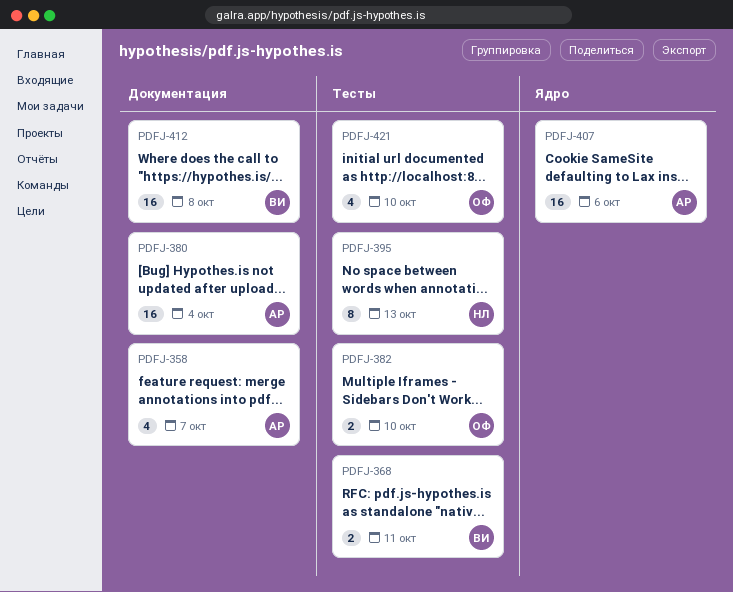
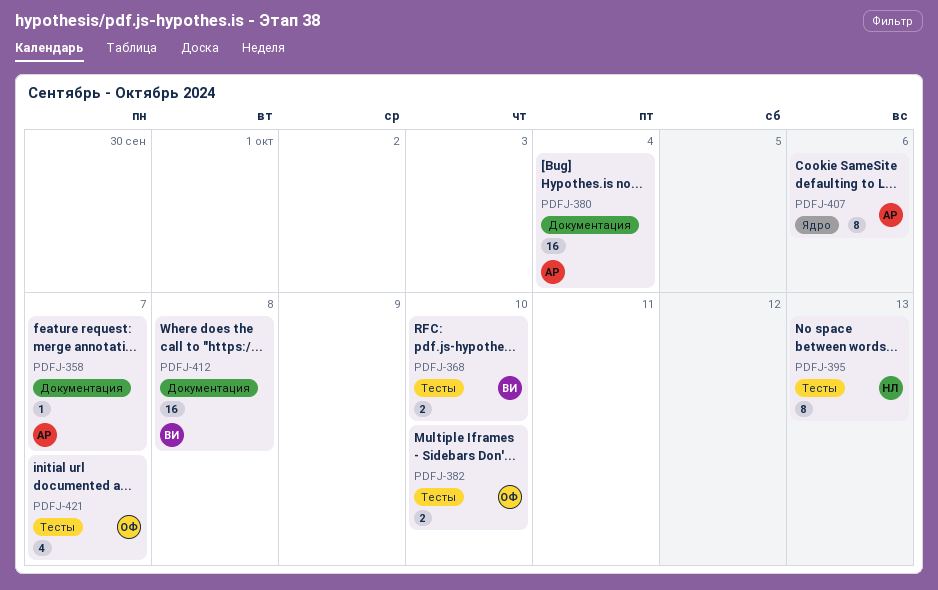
PDFJ-358, estimate: 4 -> 1
PDFJ-368, due: Oct 11 -> Oct 10
PDFJ-407, estimate: 16 -> 8
PDFJ-421, due: Oct 10 -> Oct 7

